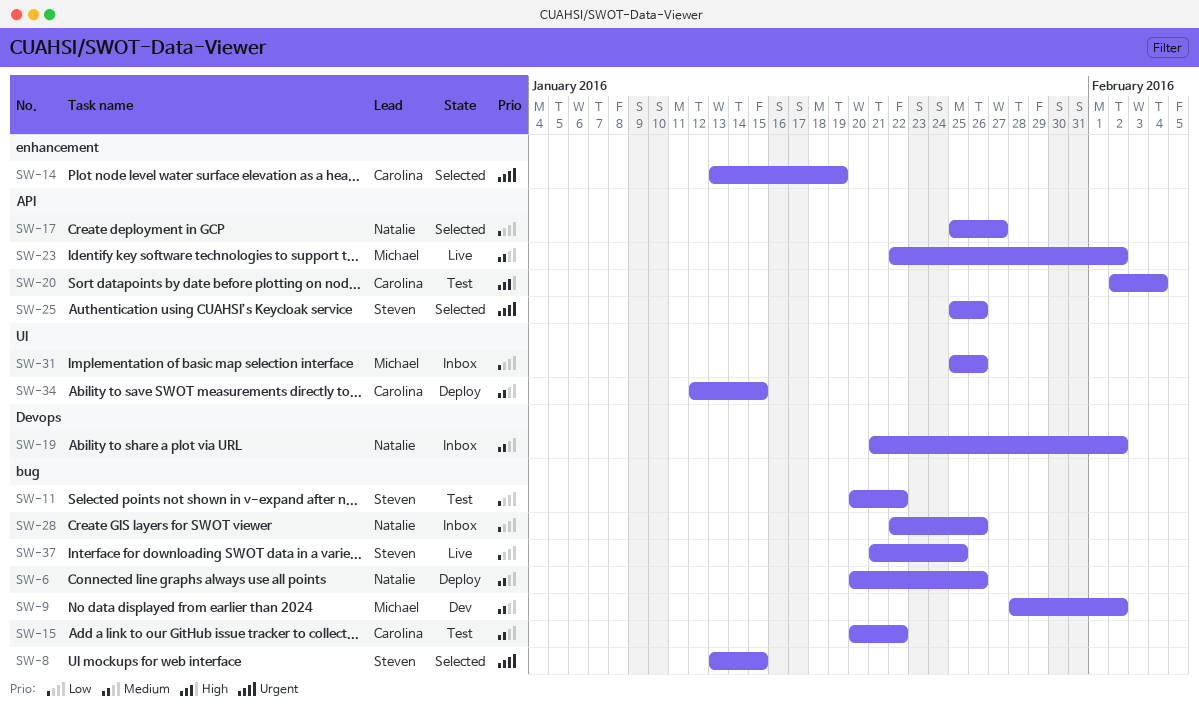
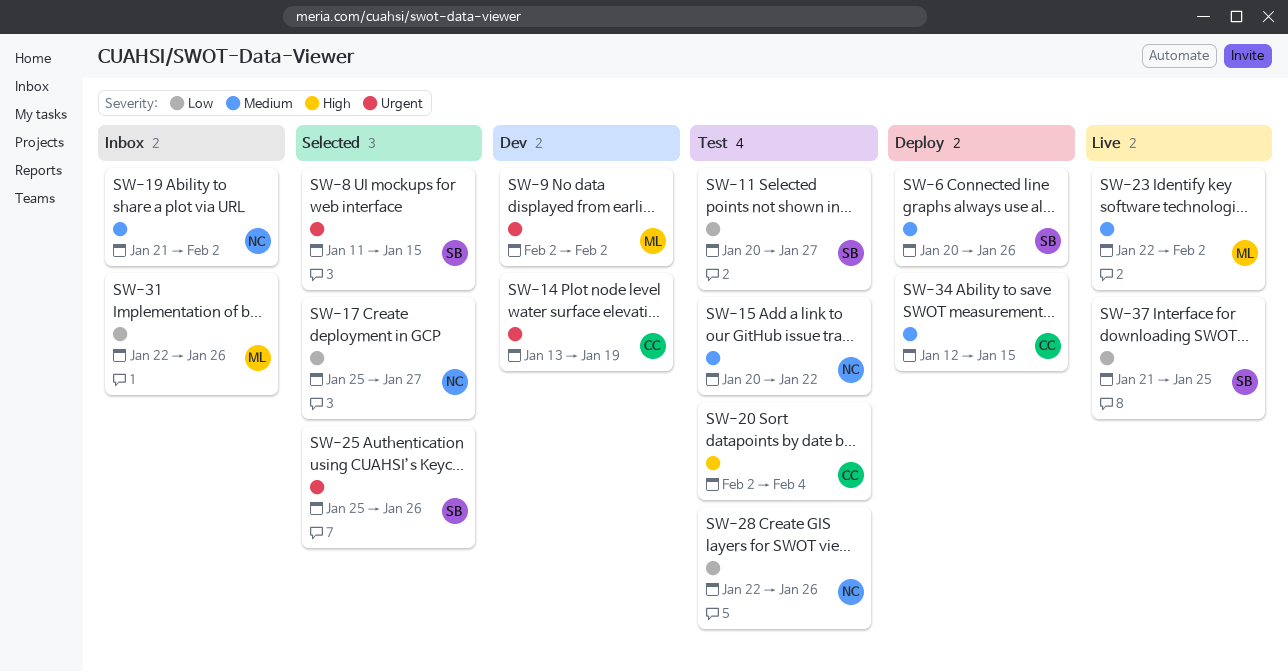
SW-6, owner: Natalie -> Steven
SW-8, start: Jan 13 -> Jan 11
SW-9, priority: Medium -> Urgent
SW-9, start: Jan 28 -> Feb 2
SW-11, due: Jan 22 -> Jan 27
SW-14, status: Selected -> Dev
SW-15, owner: Carolina -> Natalie
SW-28, status: Inbox -> Test
SW-31, start: Jan 25 -> Jan 22

